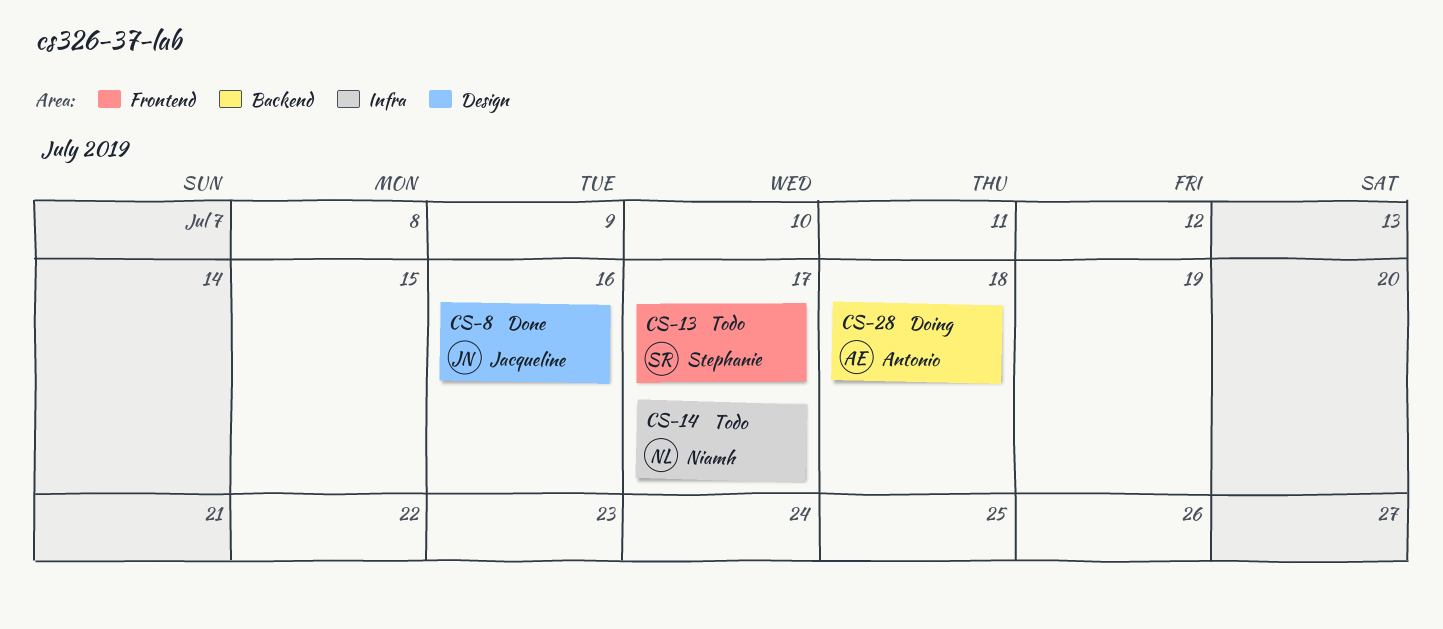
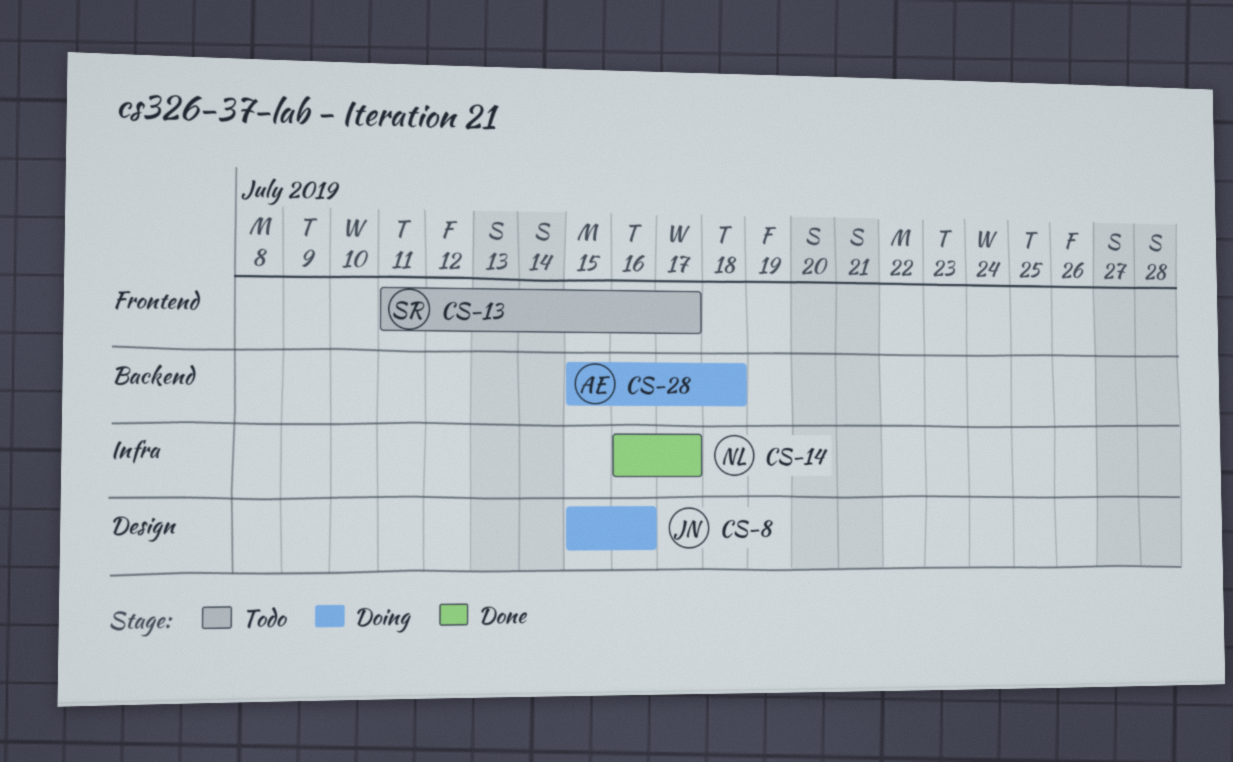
CS-8, status: Done -> Doing
CS-14, status: Todo -> Done

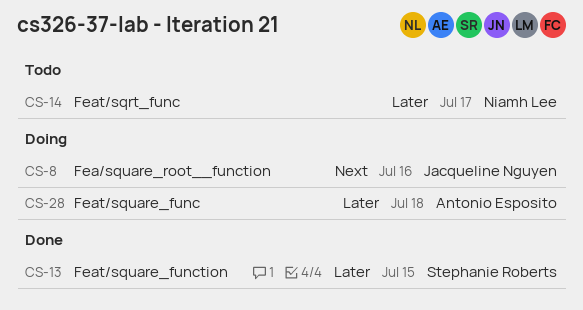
CS-13, status: Todo -> Done
CS-13, due: Jul 17 -> Jul 15
CS-14, status: Done -> Todo

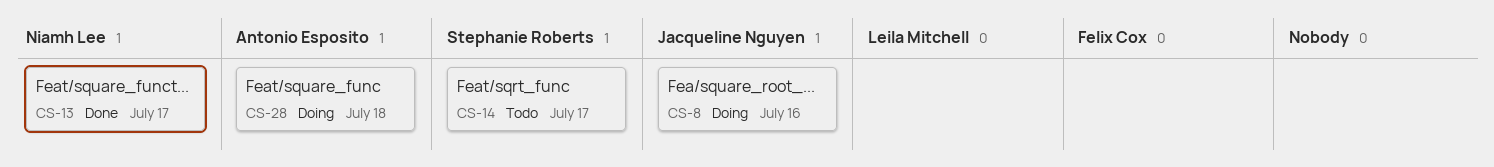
CS-13, owner: Stephanie Roberts -> Niamh Lee
CS-13, due: Jul 15 -> Jul 17
CS-14, owner: Niamh Lee -> Stephanie Roberts

